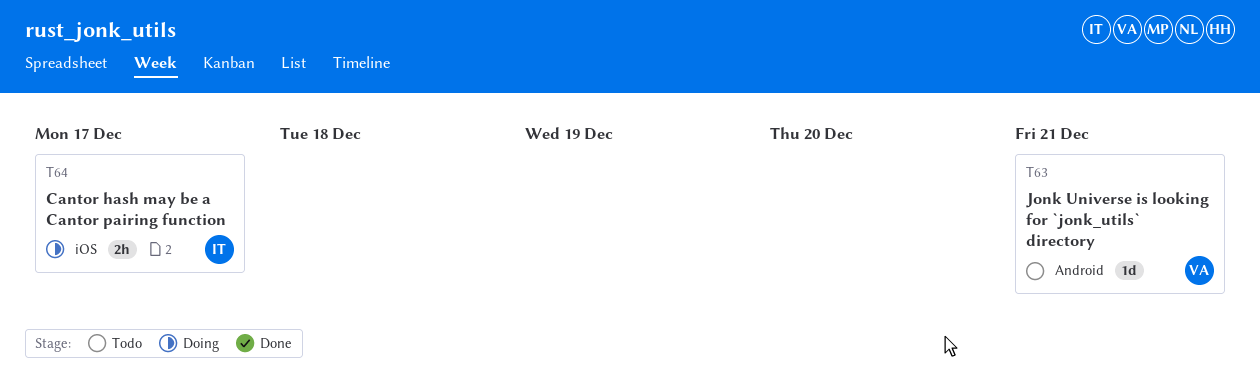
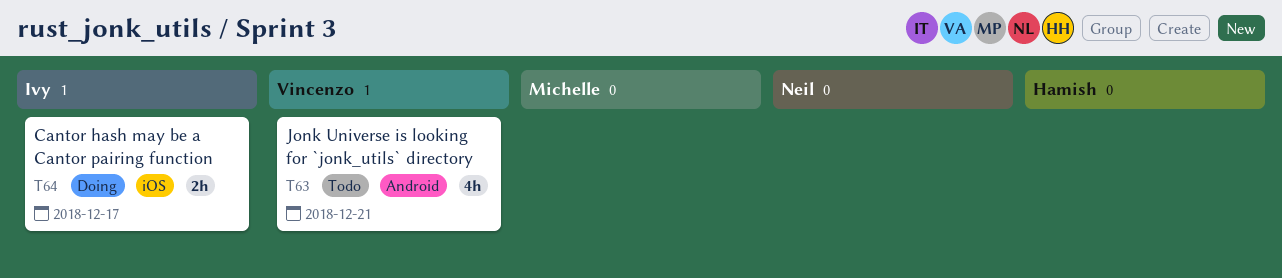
T63, estimate: 1d -> 4h

